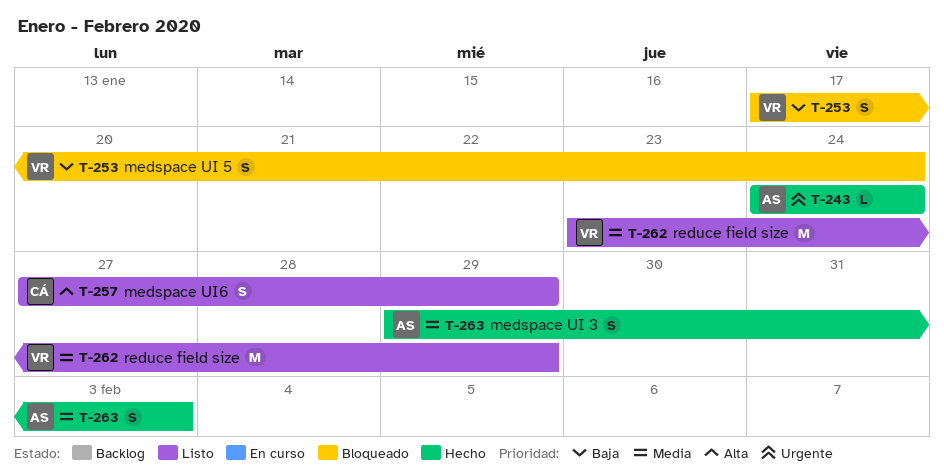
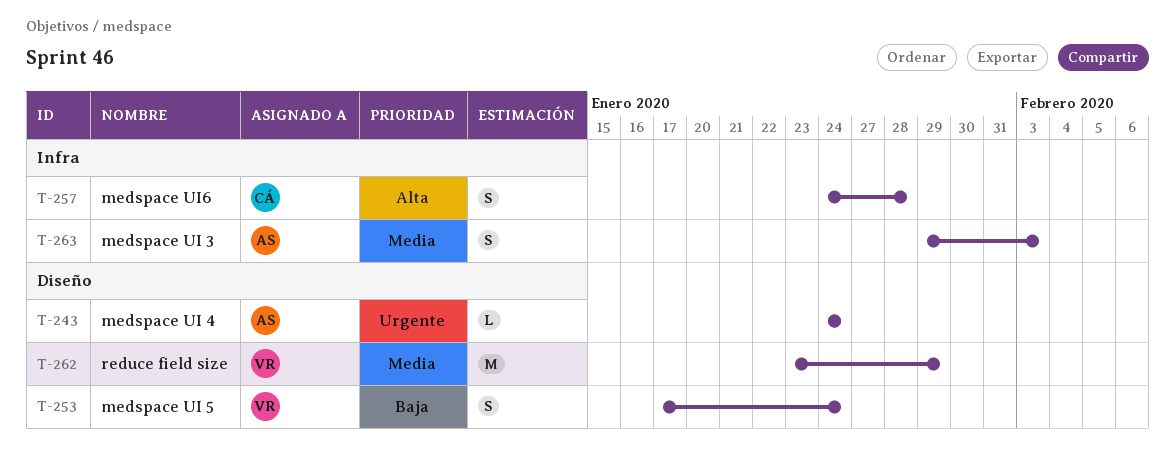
T-257, start: Jan 27 -> Jan 24
T-257, due: Jan 29 -> Jan 28

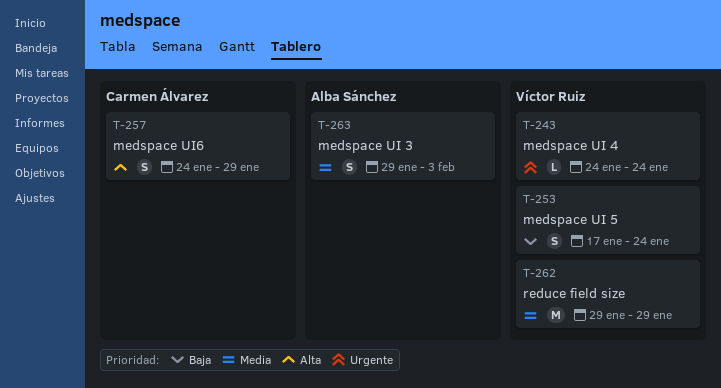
T-243, owner: Alba Sánchez -> Víctor Ruiz
T-257, due: Jan 28 -> Jan 29
T-262, start: Jan 23 -> Jan 29

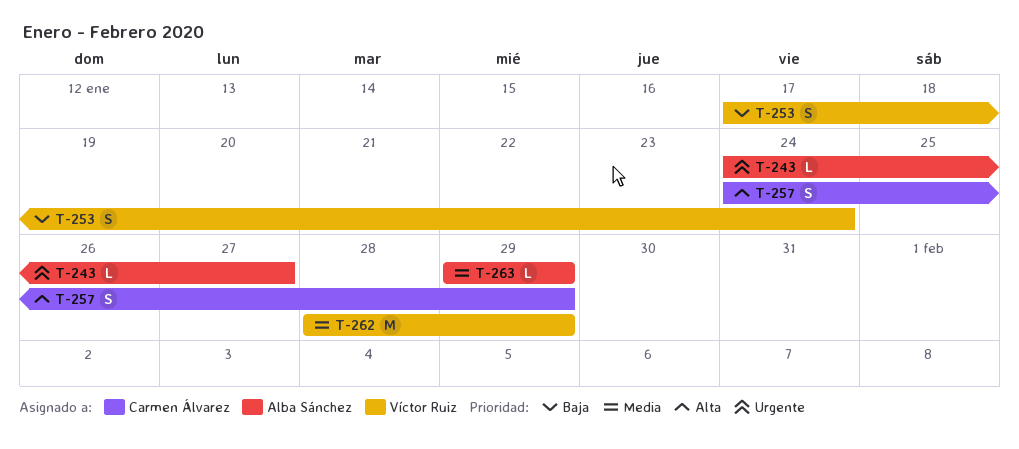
T-243, owner: Víctor Ruiz -> Alba Sánchez
T-243, due: Jan 24 -> Jan 27
T-262, start: Jan 29 -> Jan 28
T-263, estimate: S -> L
T-263, due: Feb 3 -> Jan 29

